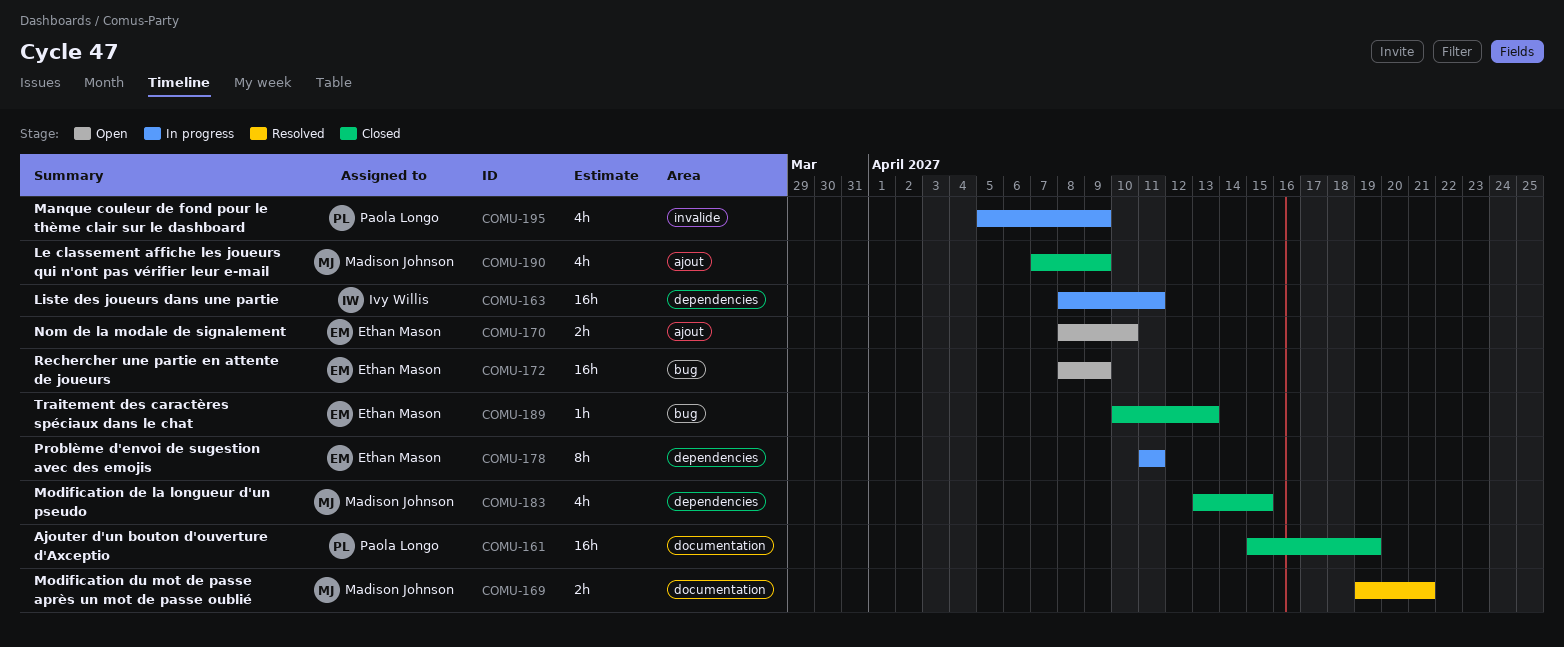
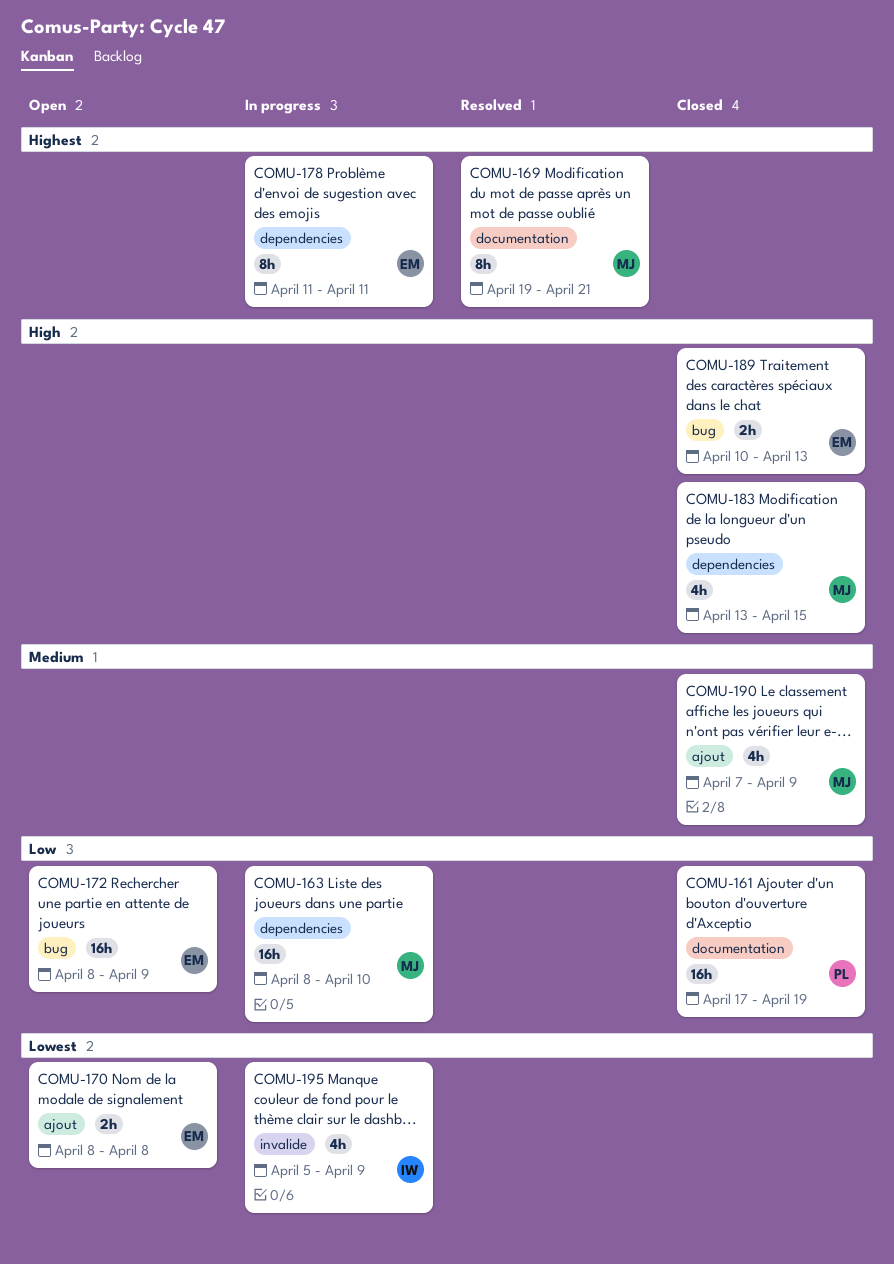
COMU-161, start: Apr 15 -> Apr 17
COMU-163, owner: Ivy Willis -> Madison Johnson
COMU-163, due: Apr 11 -> Apr 10
COMU-169, estimate: 2h -> 8h
COMU-170, due: Apr 10 -> Apr 8
COMU-189, estimate: 1h -> 2h
COMU-195, owner: Paola Longo -> Ivy Willis

